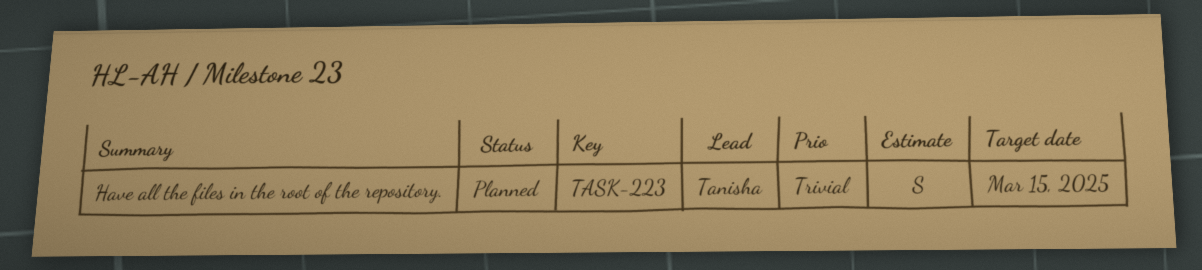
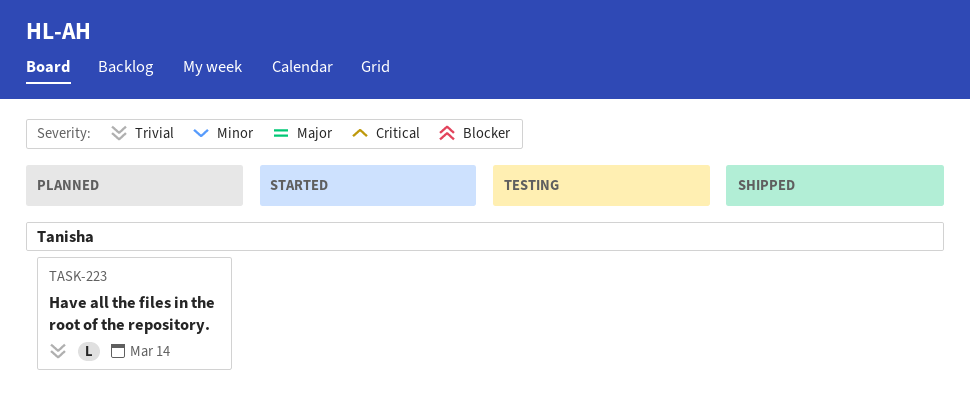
TASK-223, estimate: S -> L
TASK-223, due: Mar 15 -> Mar 14

